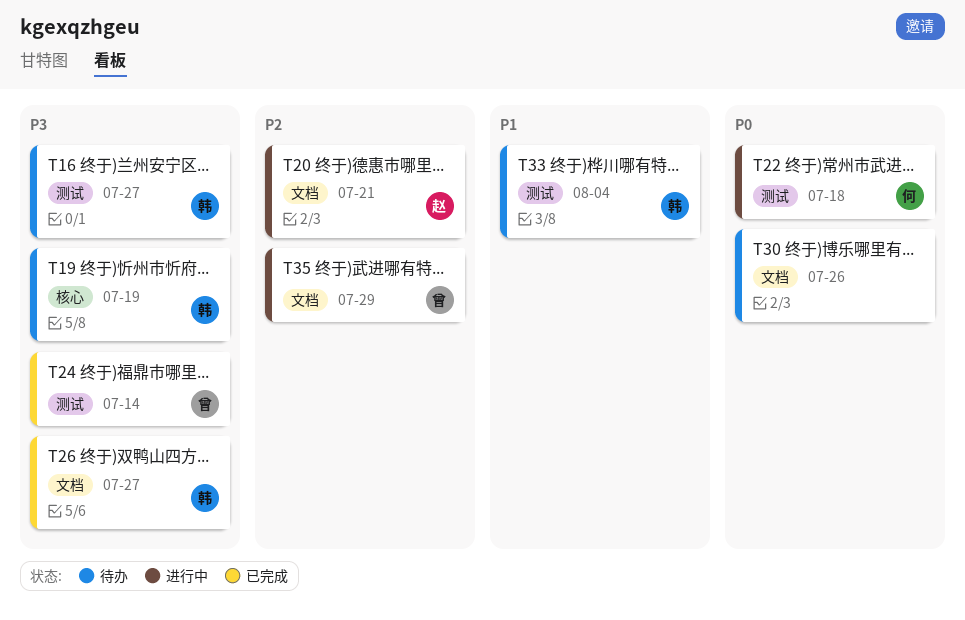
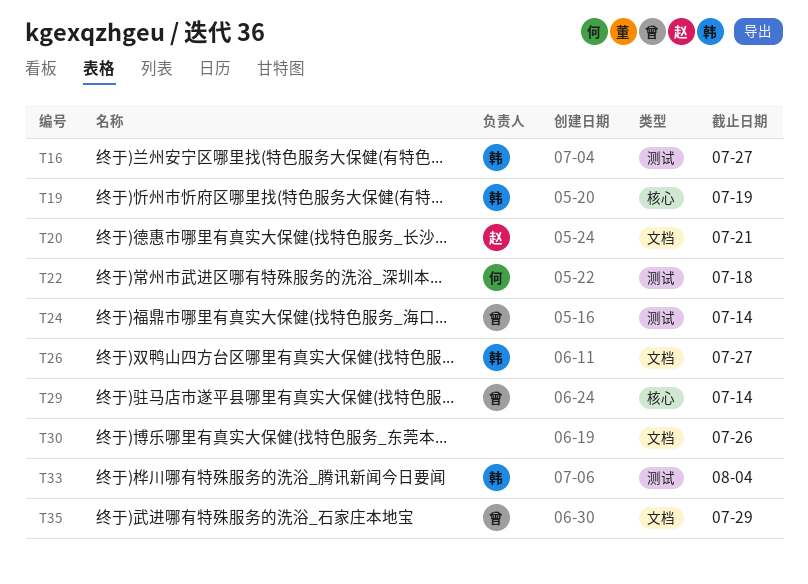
T29: none -> present

